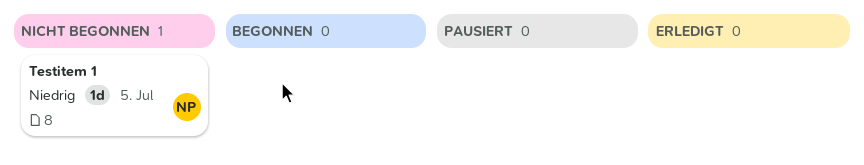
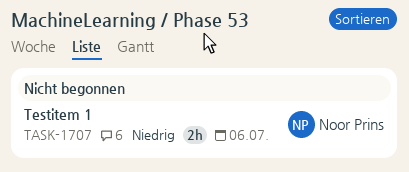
Testitem 1, estimate: 1d -> 2h
Testitem 1, due: Jul 5 -> Jul 6

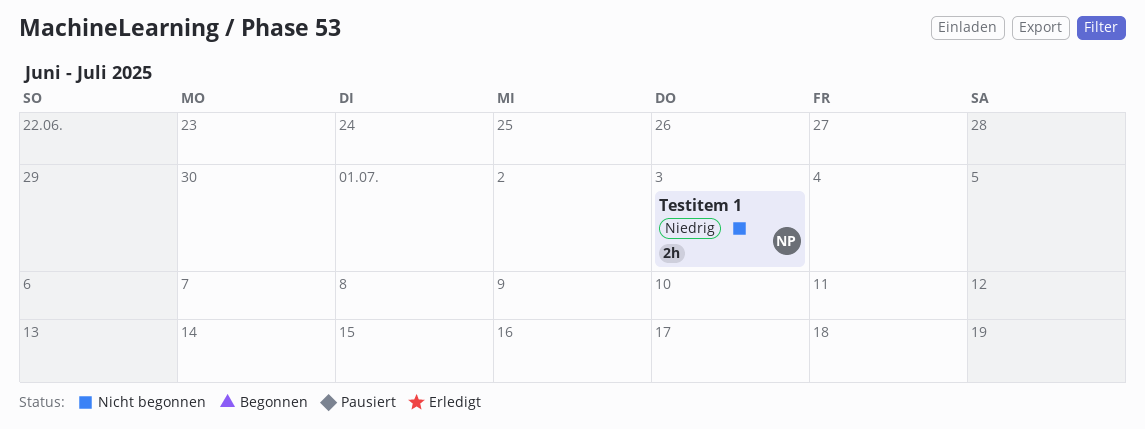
Testitem 1, due: Jul 6 -> Jul 3

